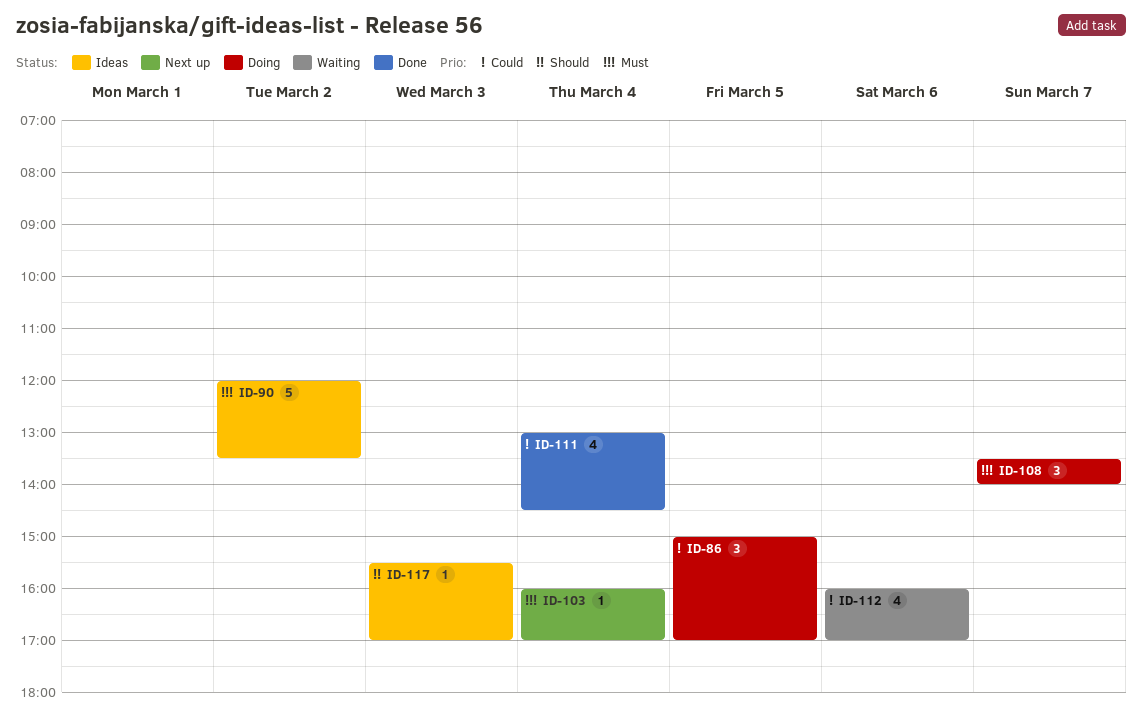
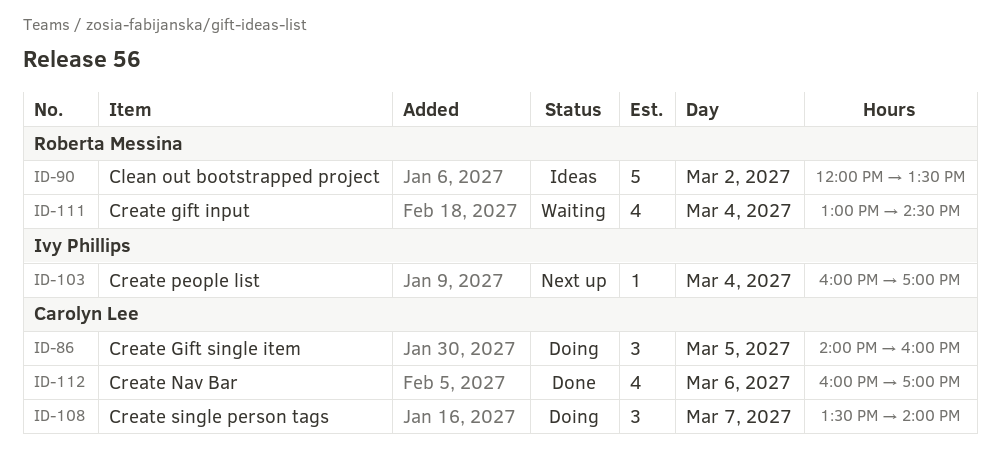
ID-86, begins: 15:00 -> 14:00
ID-86, ends: 17:00 -> 16:00
ID-111, status: Done -> Waiting
ID-112, status: Waiting -> Done
ID-117: present -> none

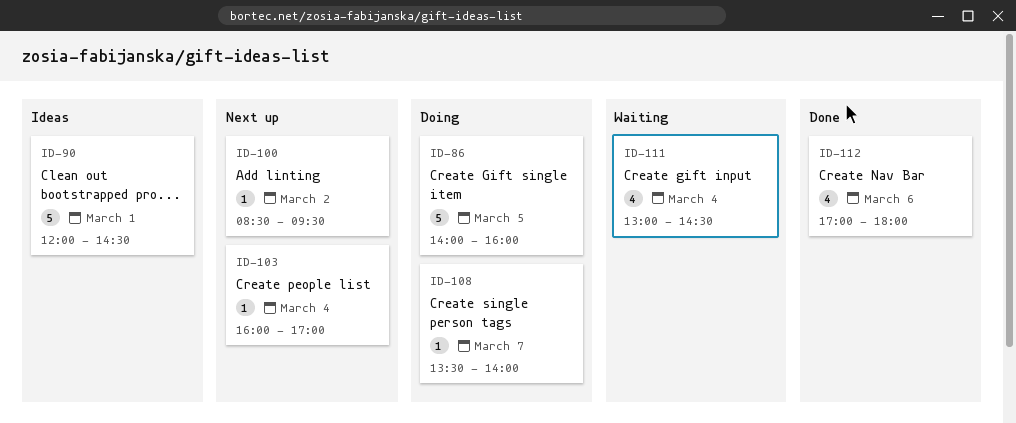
ID-86, estimate: 3 -> 5
ID-90, day: Mar 2 -> Mar 1
ID-90, ends: 13:30 -> 14:30
ID-100: none -> present
ID-108, estimate: 3 -> 1
ID-112, begins: 16:00 -> 17:00
ID-112, ends: 17:00 -> 18:00

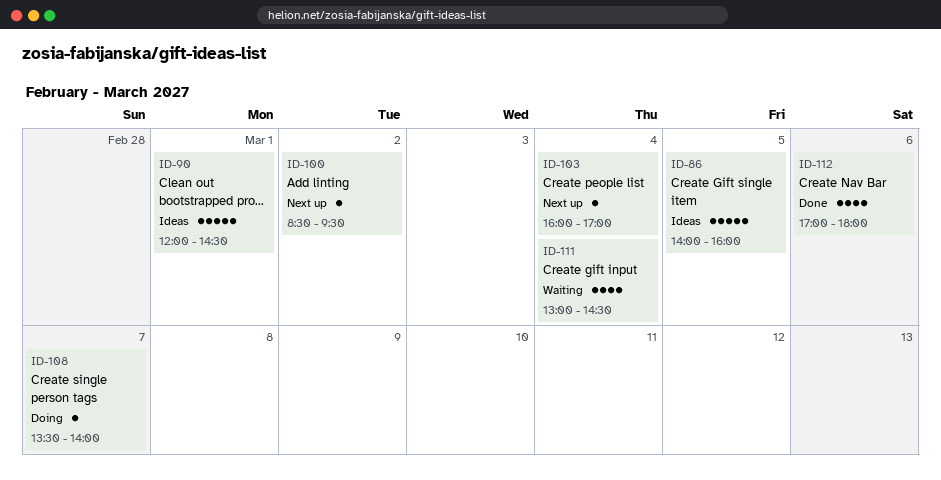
ID-86, status: Doing -> Ideas

